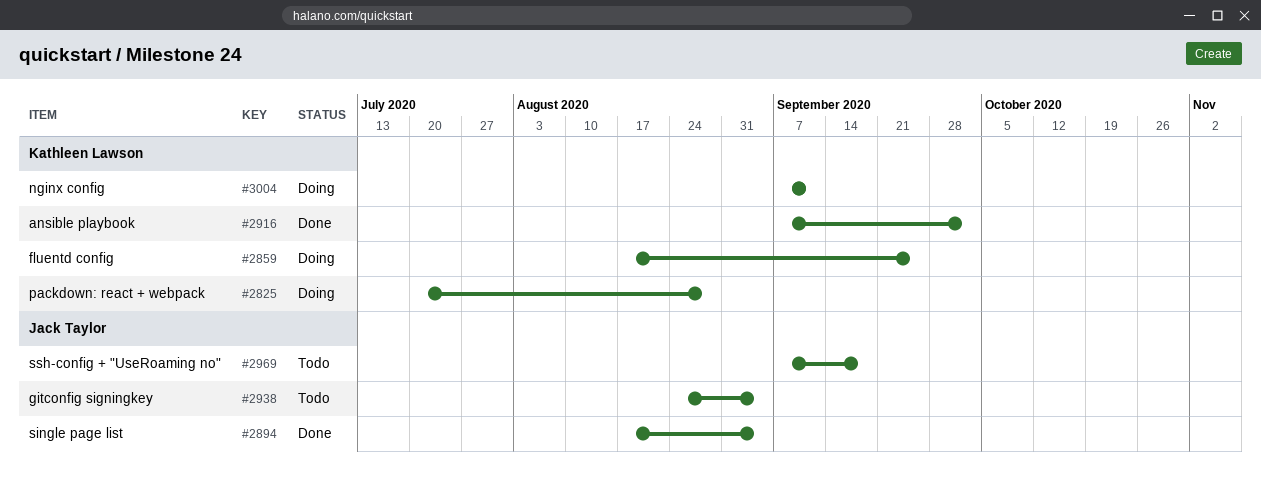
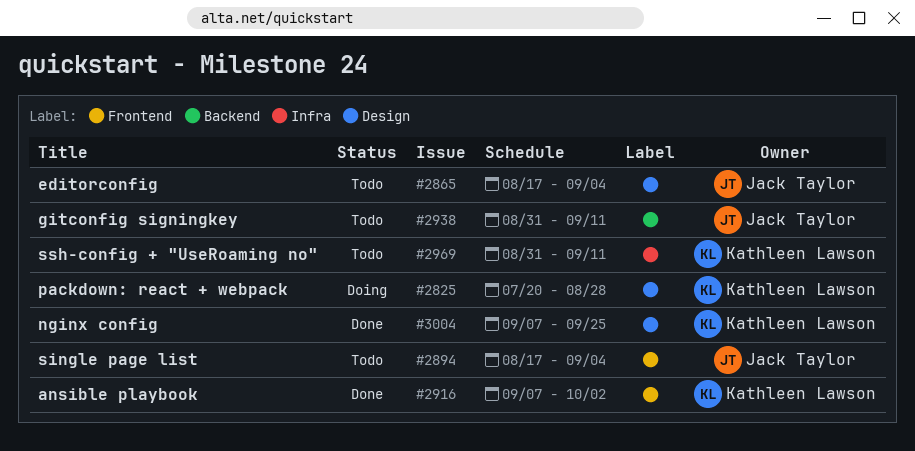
#2859: present -> none
#2865: none -> present
#2894, status: Done -> Todo
#2938, start: Aug 24 -> Aug 31
#2938, due: Sep 4 -> Sep 11
#2969, owner: Jack Taylor -> Kathleen Lawson
#2969, start: Sep 7 -> Aug 31
#2969, due: Sep 18 -> Sep 11
#3004, status: Doing -> Done
#3004, due: Sep 11 -> Sep 25

